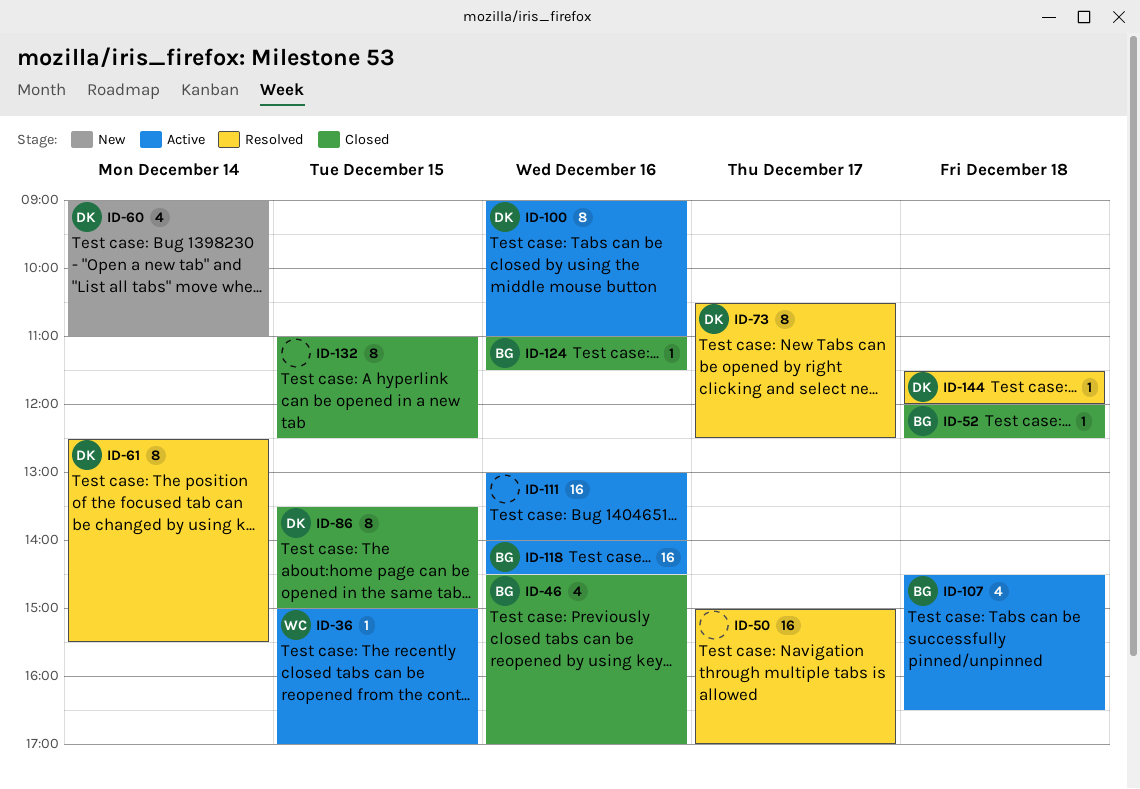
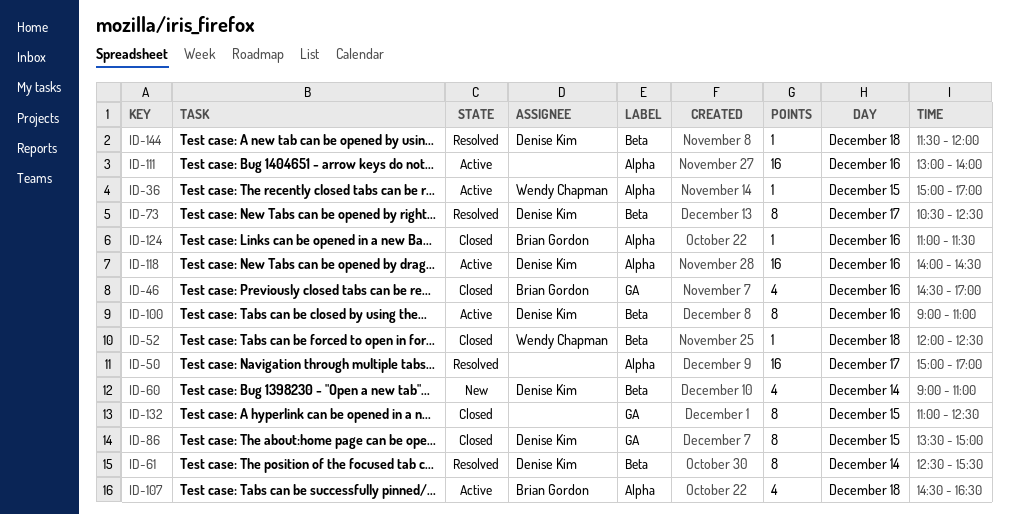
ID-52, owner: Brian Gordon -> Wendy Chapman
ID-118, owner: Brian Gordon -> Denise Kim

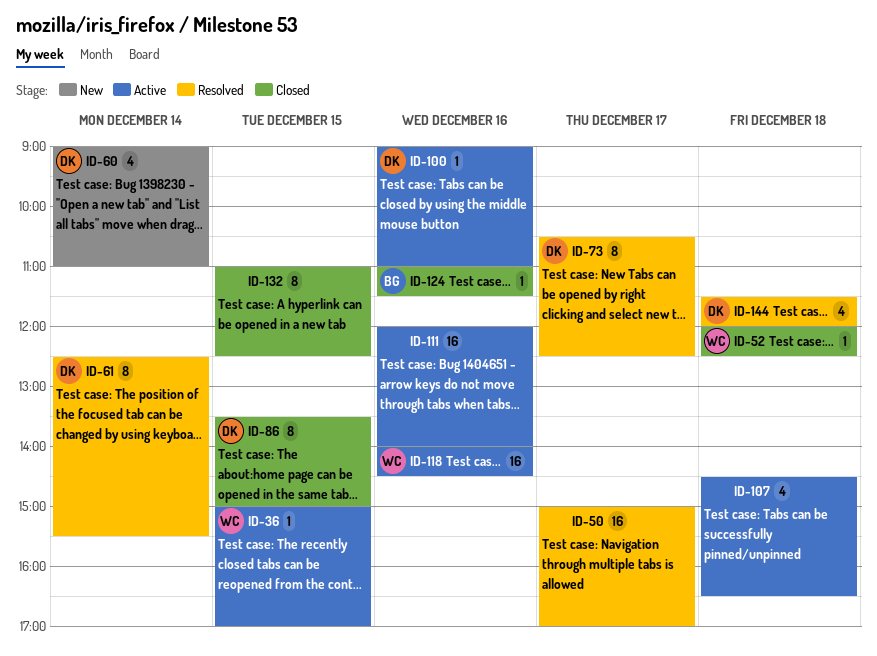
ID-46: present -> none
ID-100, estimate: 8 -> 1
ID-107, owner: Brian Gordon -> none
ID-111, begins: 13:00 -> 12:00
ID-118, owner: Denise Kim -> Wendy Chapman
ID-144, estimate: 1 -> 4

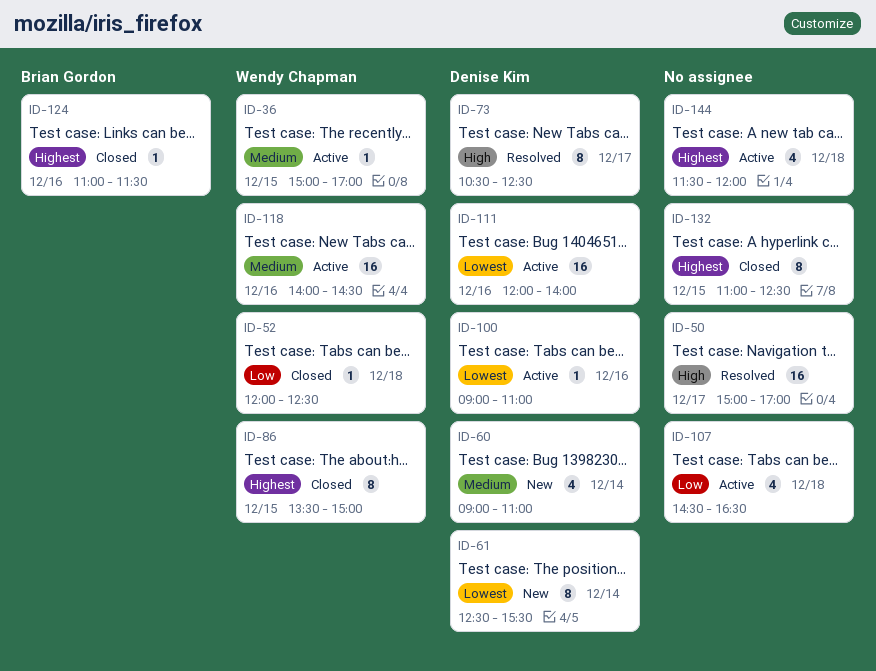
ID-61, status: Resolved -> New
ID-86, owner: Denise Kim -> Wendy Chapman
ID-111, owner: none -> Denise Kim
ID-144, status: Resolved -> Active
ID-144, owner: Denise Kim -> none

